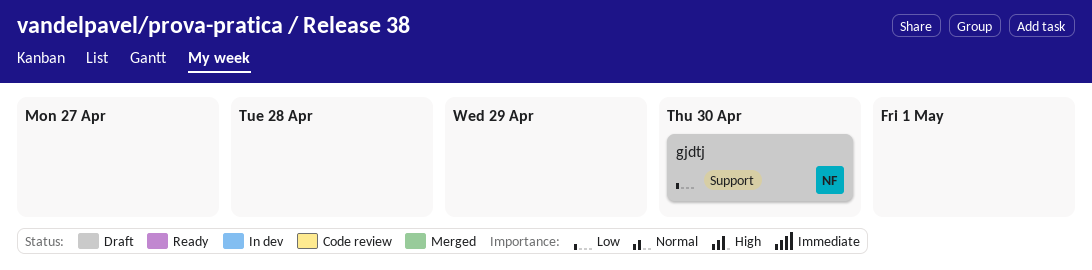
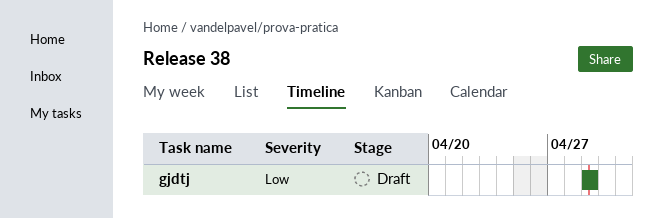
gjdtj, due: Apr 30 -> Apr 29

